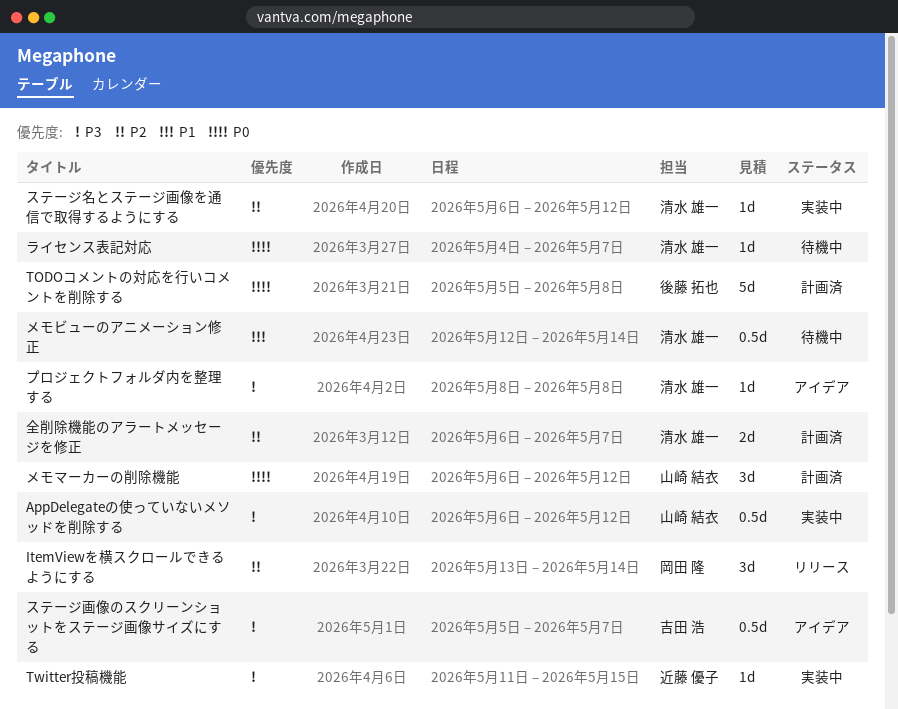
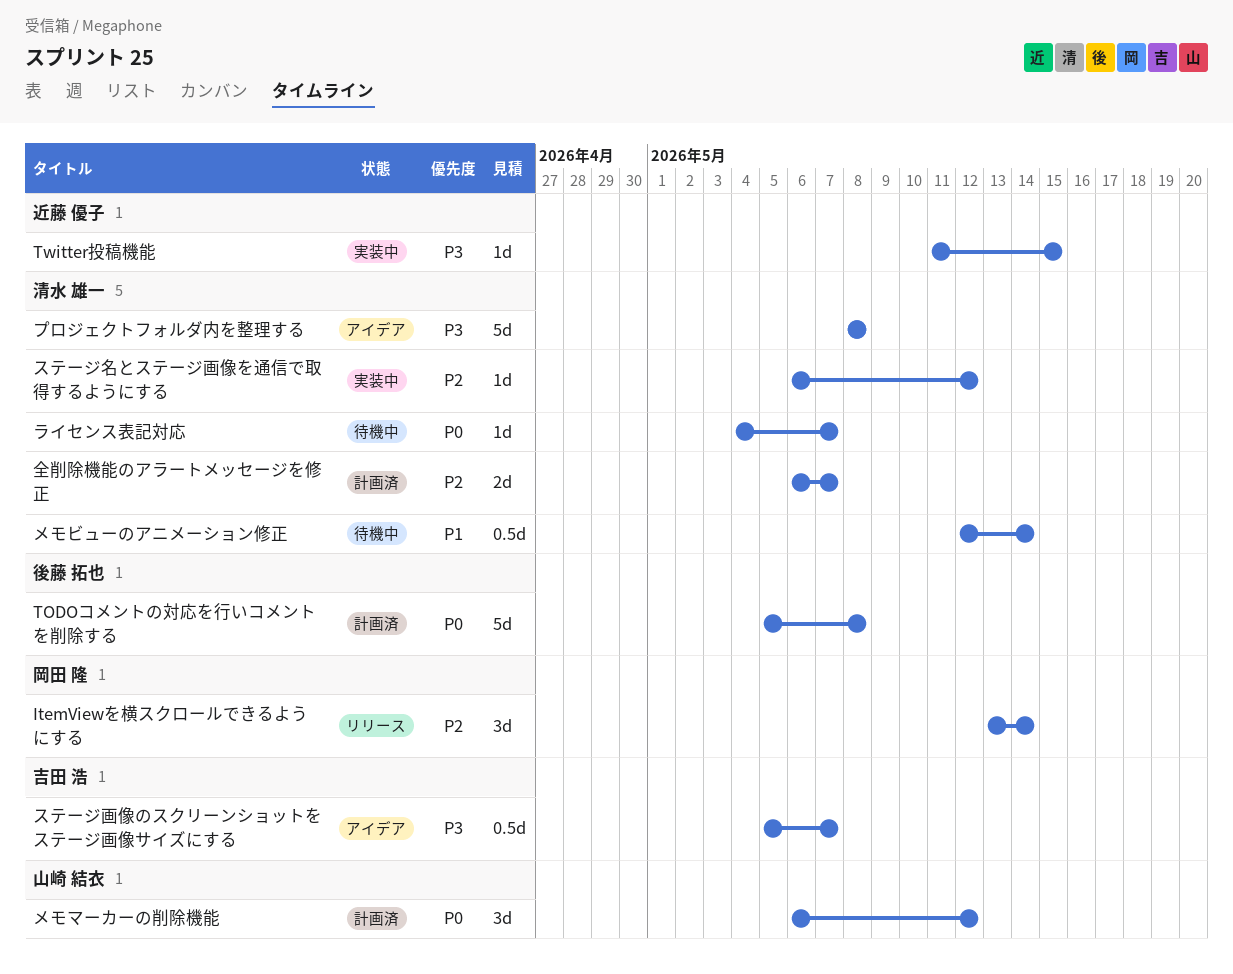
AppDelegateの使っていないメソッドを削除する: present -> none
プロジェクトフォルダ内を整理する, estimate: 1d -> 5d

